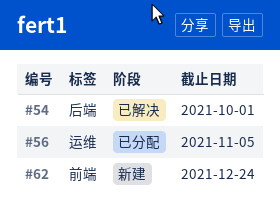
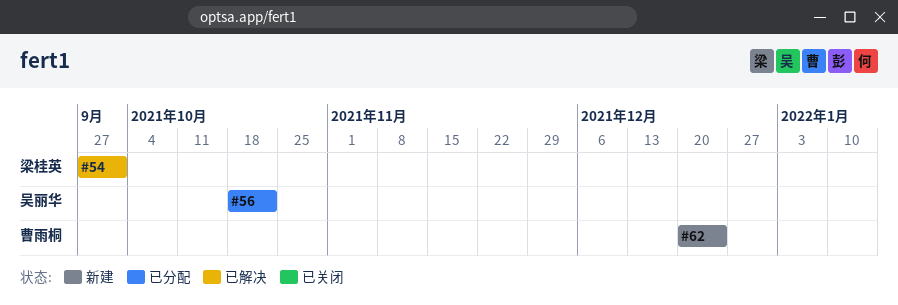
#56, due: Nov 5 -> Oct 22

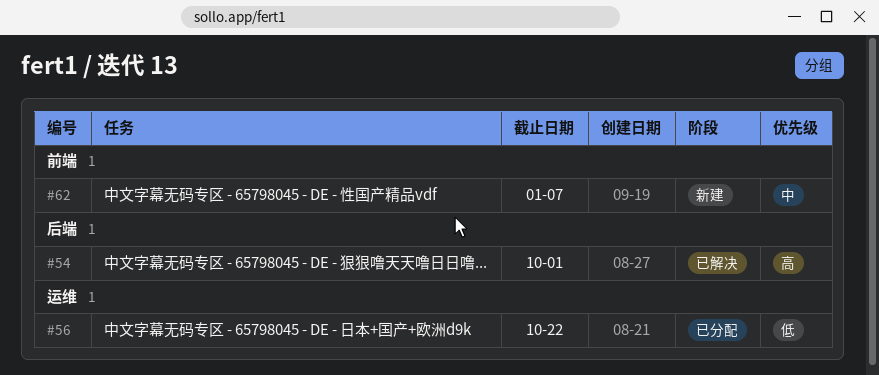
#62, due: Dec 24 -> Jan 7

